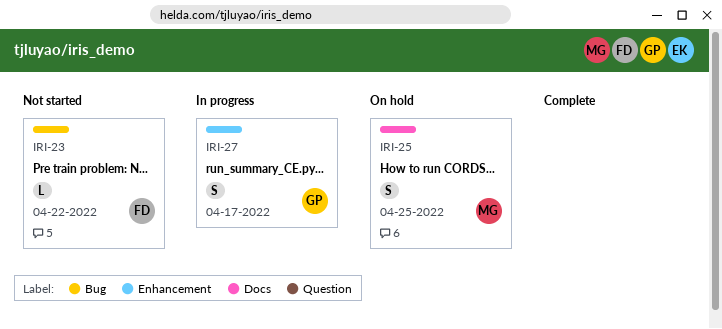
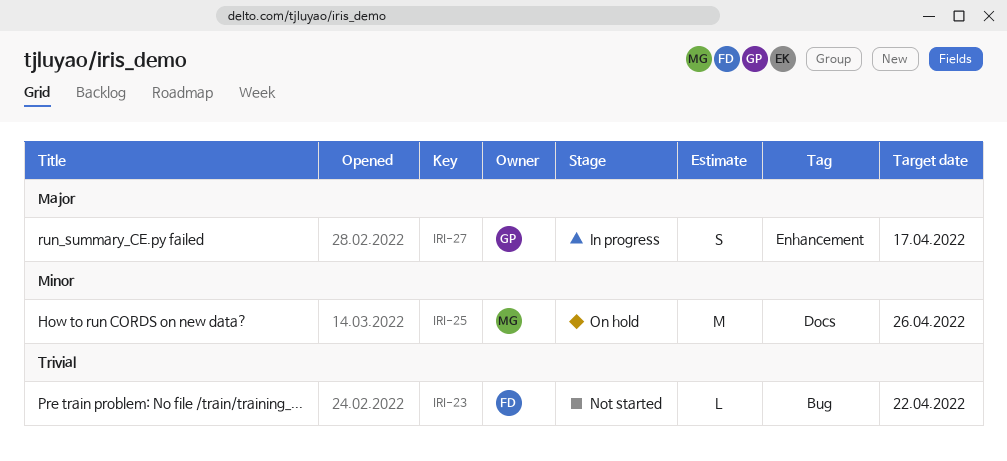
IRI-25, estimate: S -> M
IRI-25, due: Apr 25 -> Apr 26

